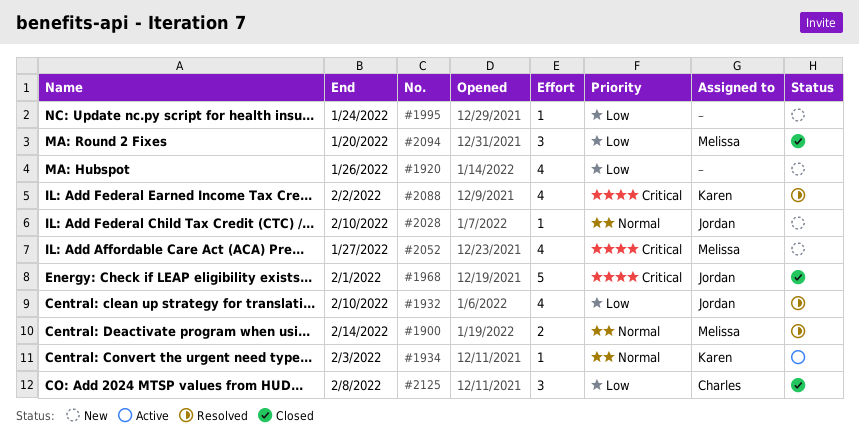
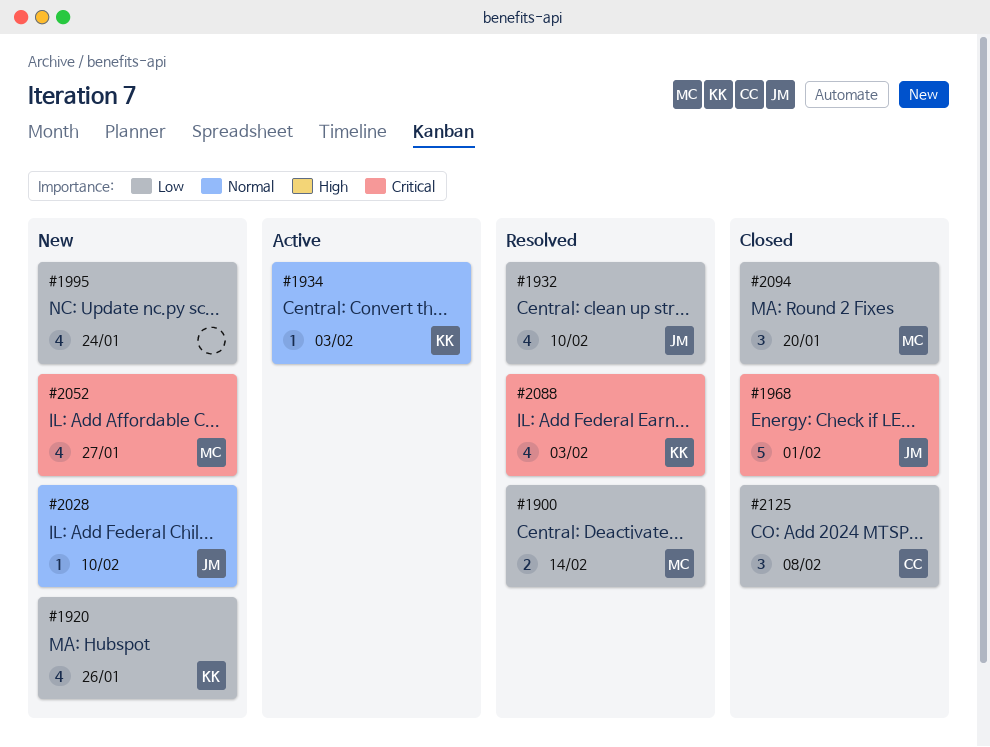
#1900, priority: Normal -> Low
#1920, owner: none -> Karen
#1995, estimate: 1 -> 4
#2088, due: Feb 2 -> Feb 3

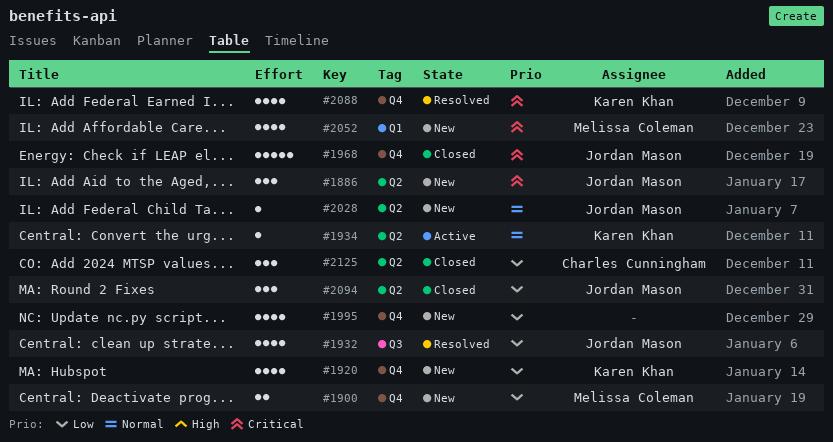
#1886: none -> present
#1900, status: Resolved -> New
#2094, owner: Melissa Coleman -> Jordan Mason

